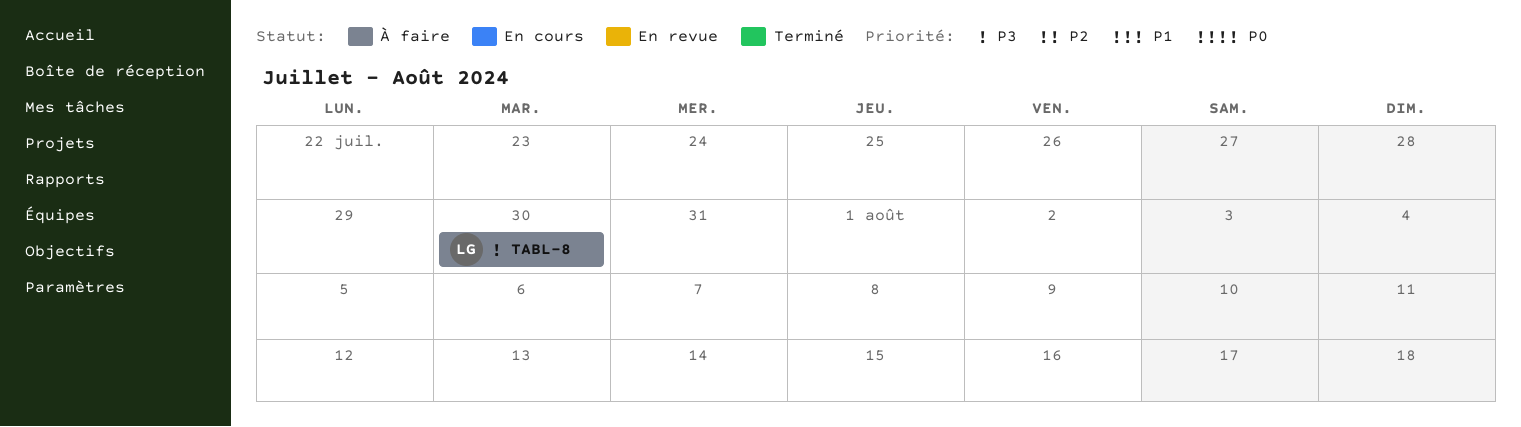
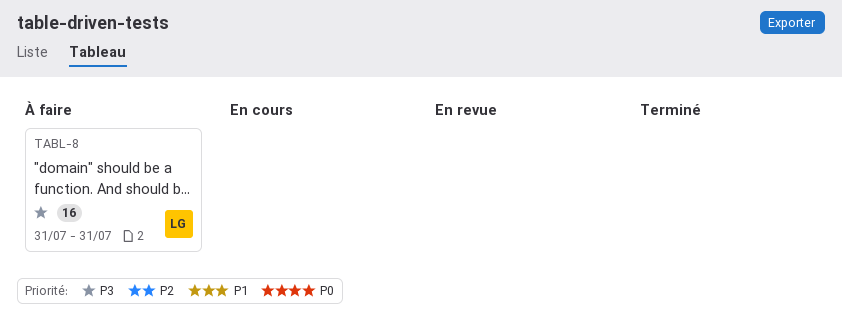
TABL-8, start: Jul 30 -> Jul 31
TABL-8, due: Jul 30 -> Jul 31

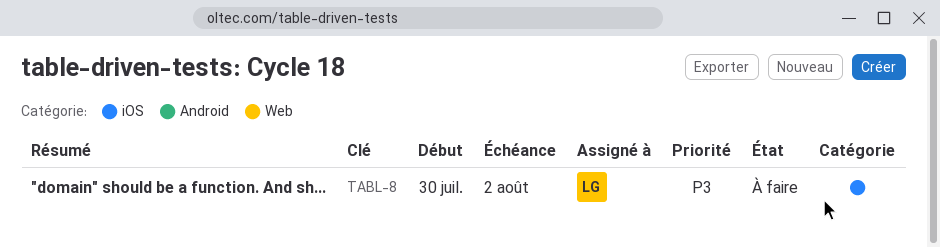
TABL-8, start: Jul 31 -> Jul 30
TABL-8, due: Jul 31 -> Aug 2

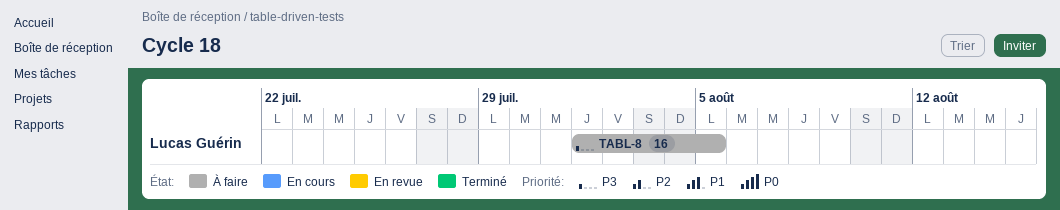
TABL-8, start: Jul 30 -> Aug 1
TABL-8, due: Aug 2 -> Aug 5

